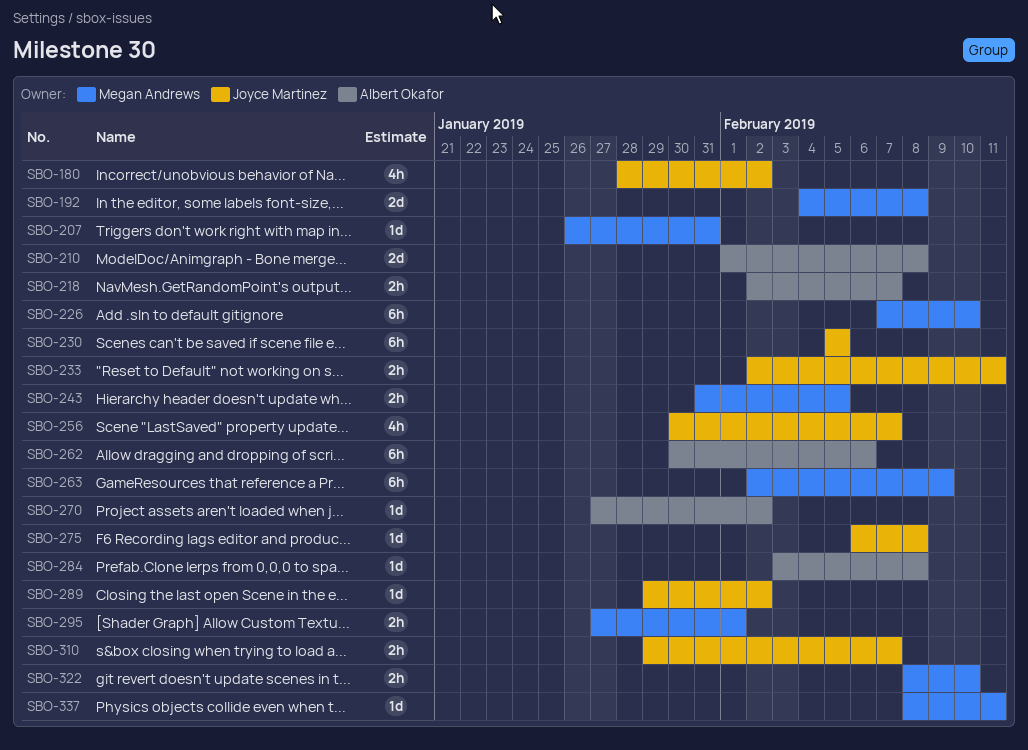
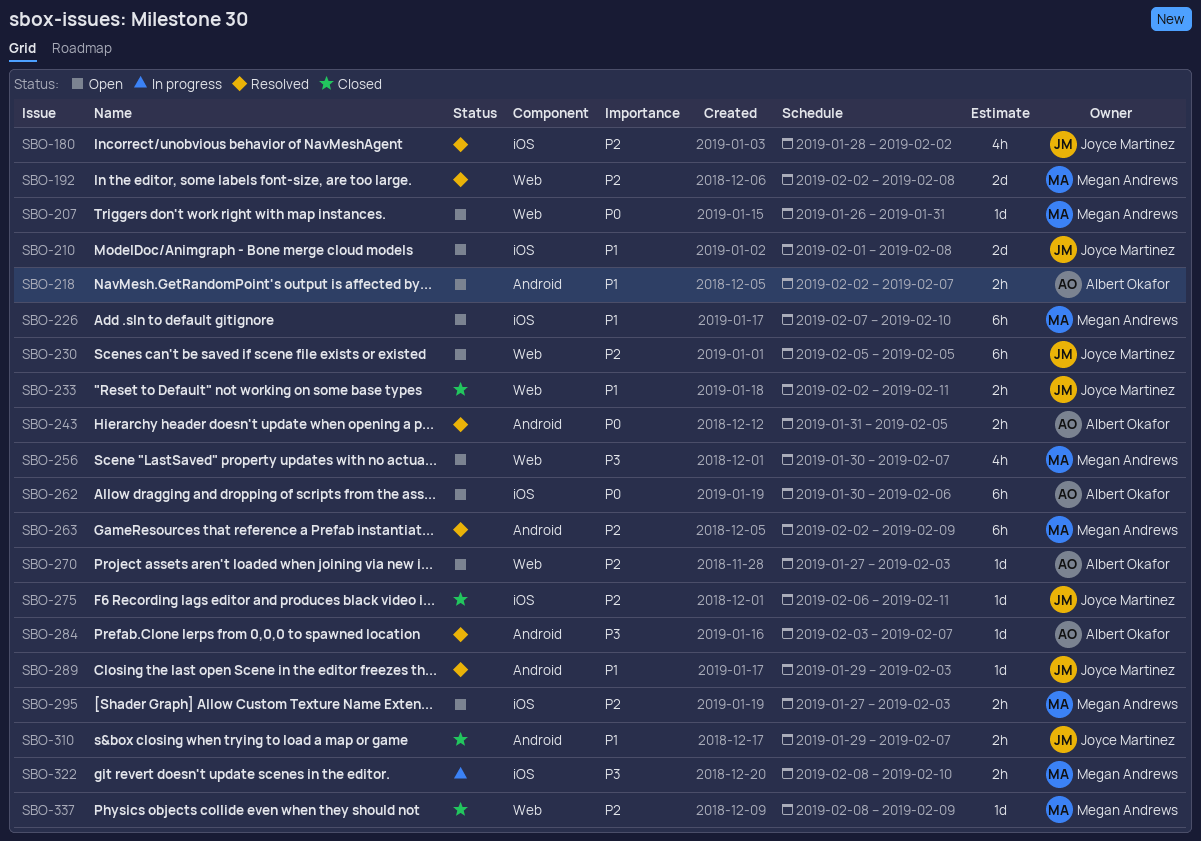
SBO-192, start: Feb 4 -> Feb 2
SBO-210, owner: Albert Okafor -> Joyce Martinez
SBO-243, owner: Megan Andrews -> Albert Okafor
SBO-256, owner: Joyce Martinez -> Megan Andrews
SBO-270, due: Feb 2 -> Feb 3
SBO-275, due: Feb 8 -> Feb 11
SBO-284, due: Feb 8 -> Feb 7
SBO-289, due: Feb 2 -> Feb 3
SBO-295, due: Feb 1 -> Feb 3
SBO-337, due: Feb 11 -> Feb 9

